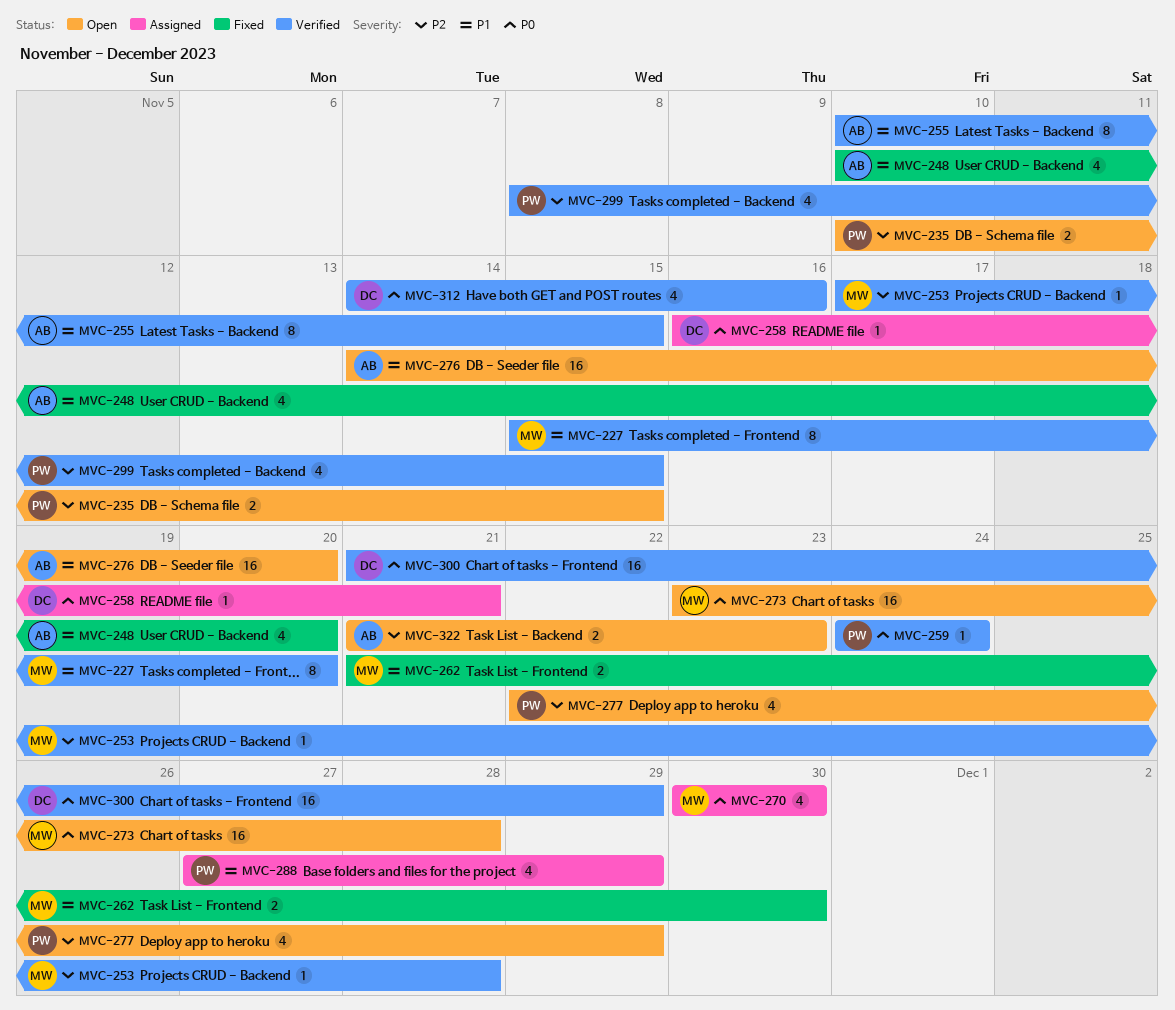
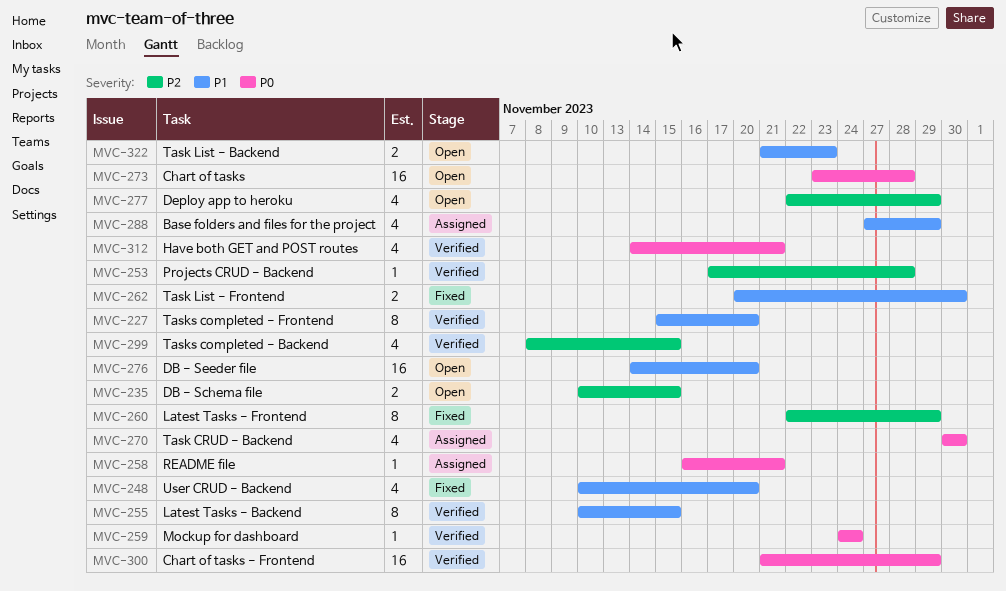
MVC-260: none -> present
MVC-262, start: Nov 21 -> Nov 20
MVC-312, due: Nov 16 -> Nov 21
MVC-322, priority: P2 -> P1

